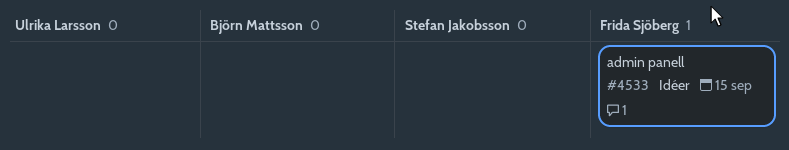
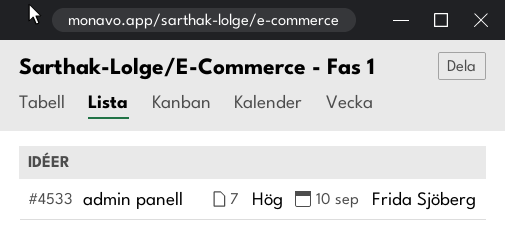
#4533, due: Sep 15 -> Sep 10

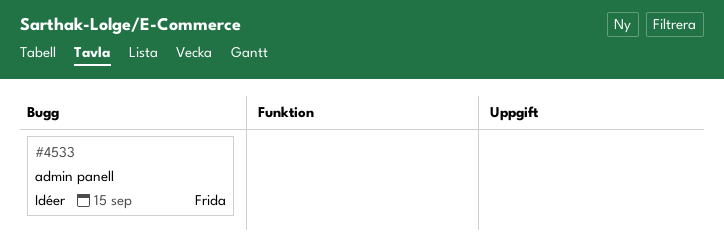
#4533, due: Sep 10 -> Sep 15

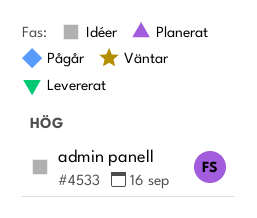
#4533, due: Sep 15 -> Sep 16

